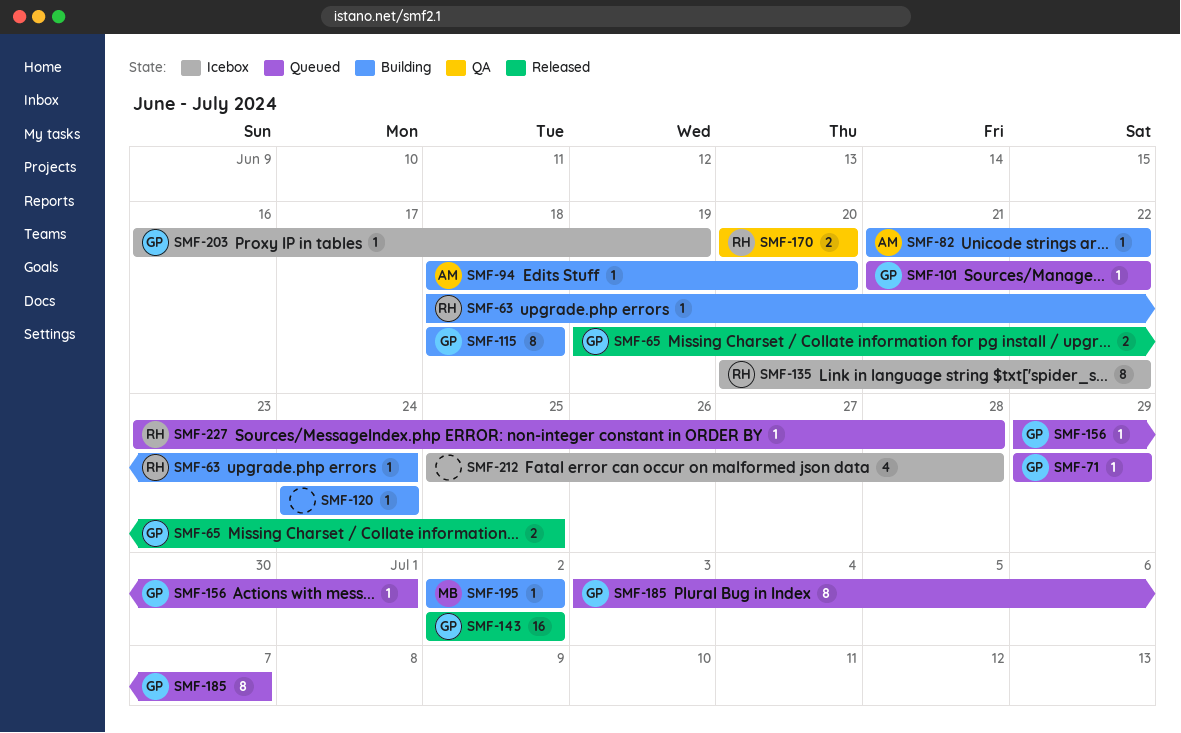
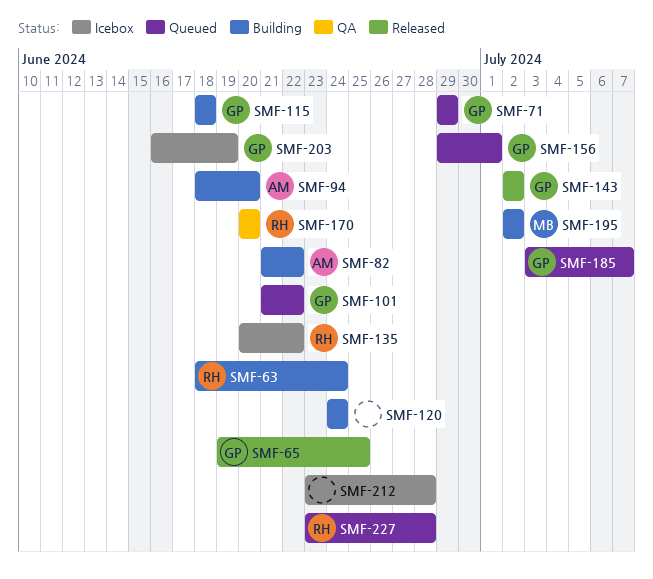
SMF-212, start: Jun 25 -> Jun 23

